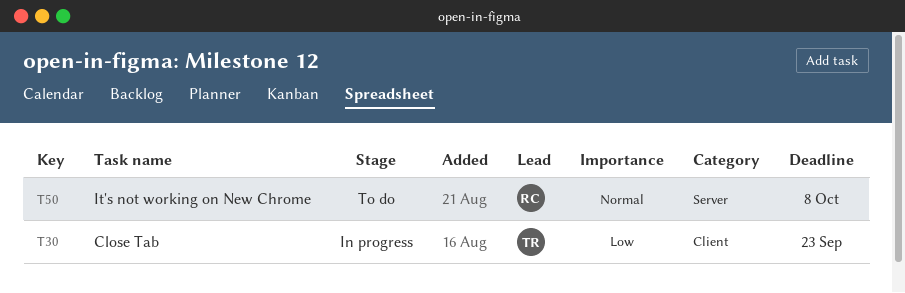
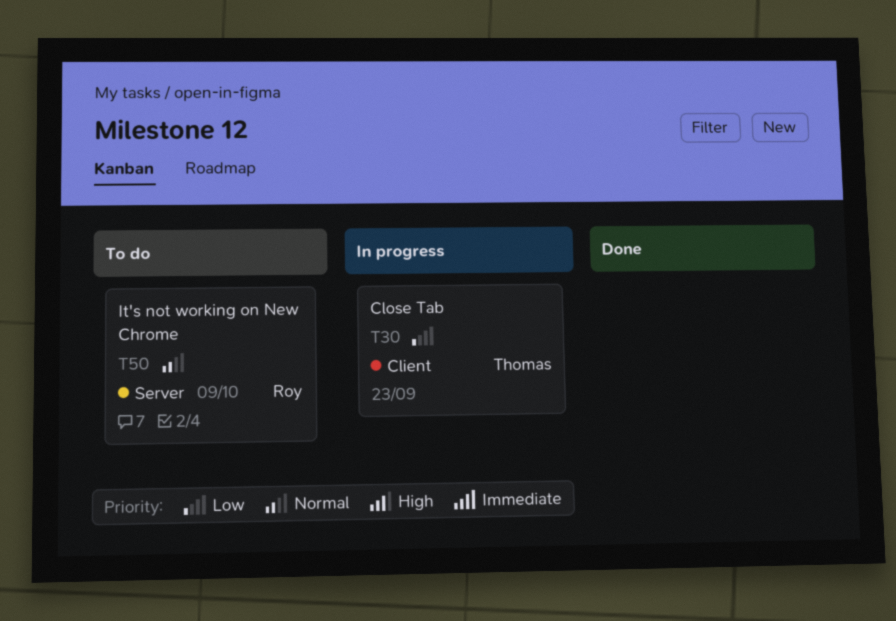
T50, due: Oct 8 -> Oct 9

